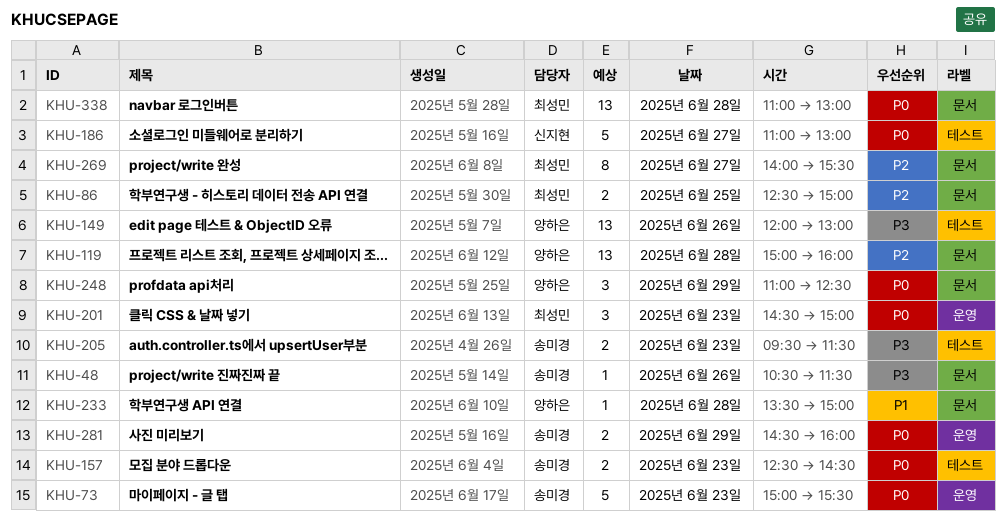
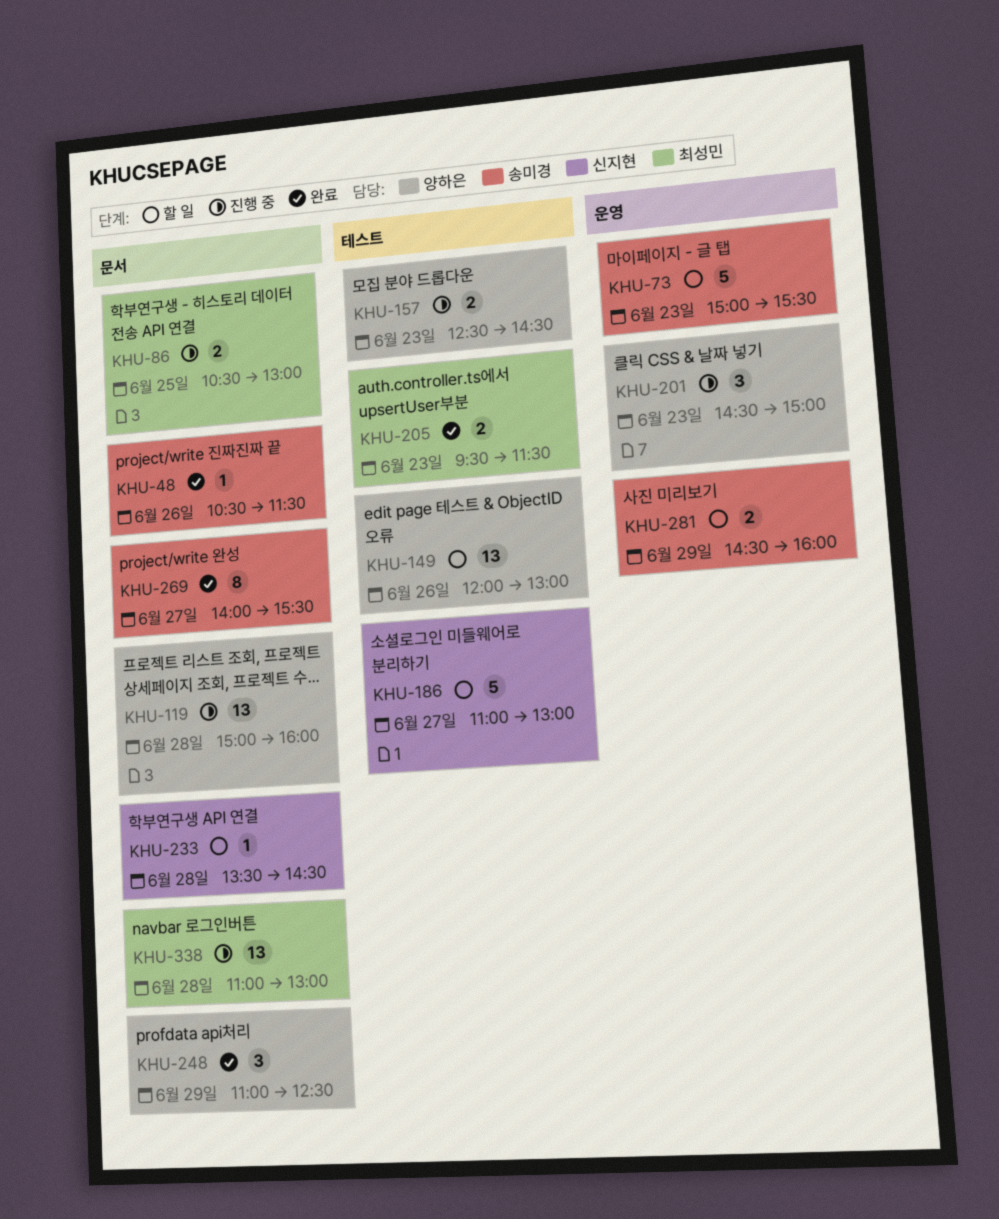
KHU-86, begins: 12:30 -> 10:30
KHU-86, ends: 15:00 -> 13:00
KHU-157, owner: 송미경 -> 양하은
KHU-201, owner: 최성민 -> 양하은
KHU-205, owner: 송미경 -> 최성민
KHU-233, owner: 양하은 -> 신지현
KHU-233, ends: 15:00 -> 14:30
KHU-269, owner: 최성민 -> 송미경

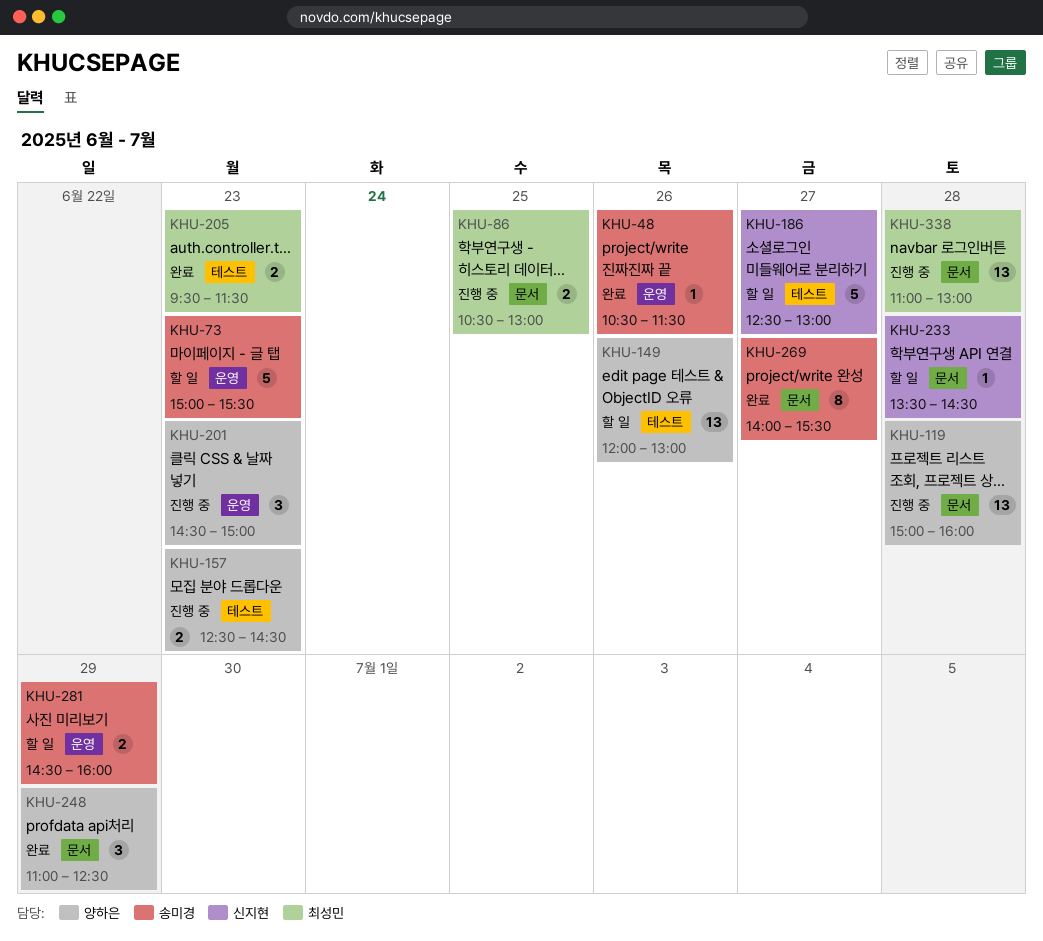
KHU-48, label: 문서 -> 운영
KHU-186, begins: 11:00 -> 12:30

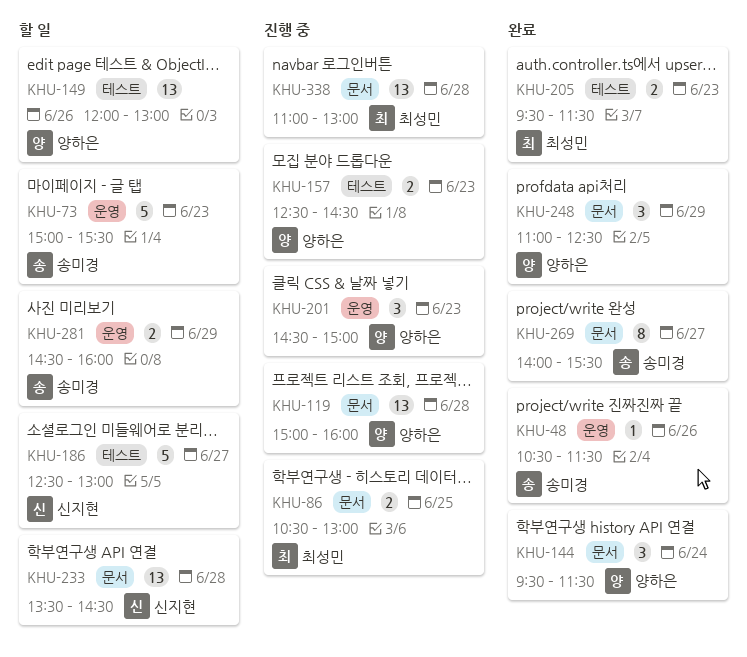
KHU-144: none -> present
KHU-233, estimate: 1 -> 13

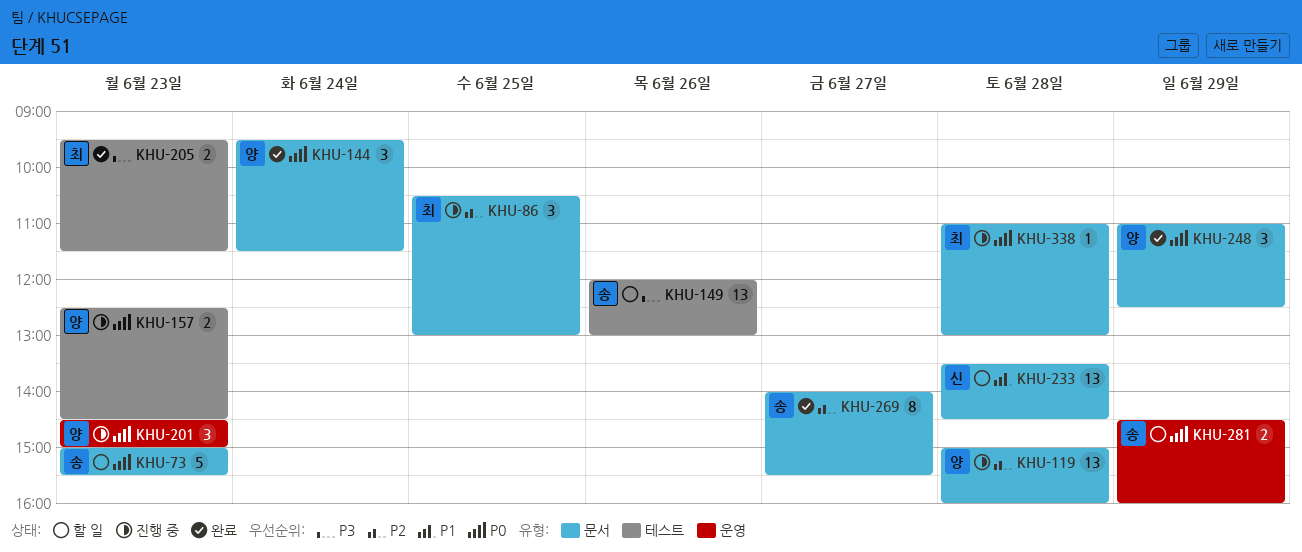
KHU-48: present -> none
KHU-73, label: 운영 -> 문서
KHU-86, estimate: 2 -> 3
KHU-149, owner: 양하은 -> 송미경
KHU-186: present -> none
KHU-338, estimate: 13 -> 1

